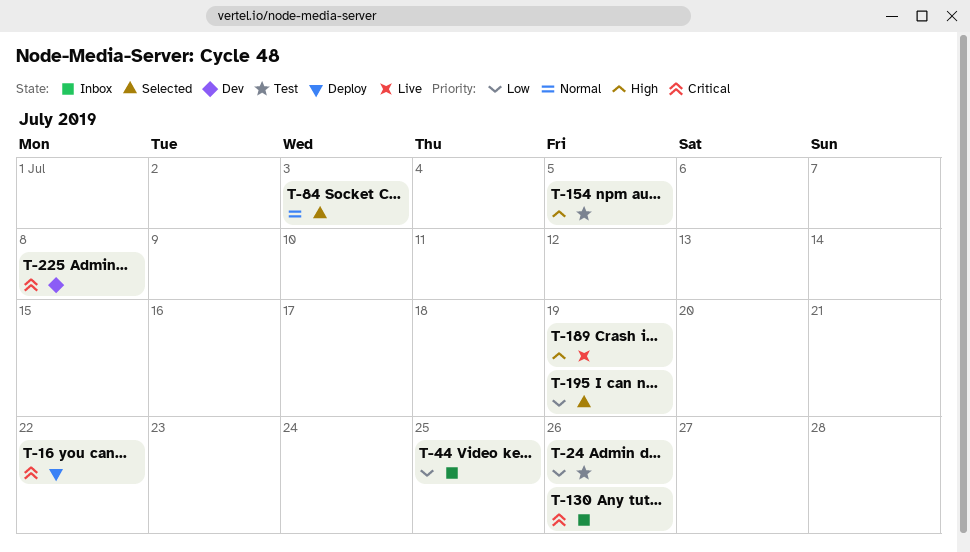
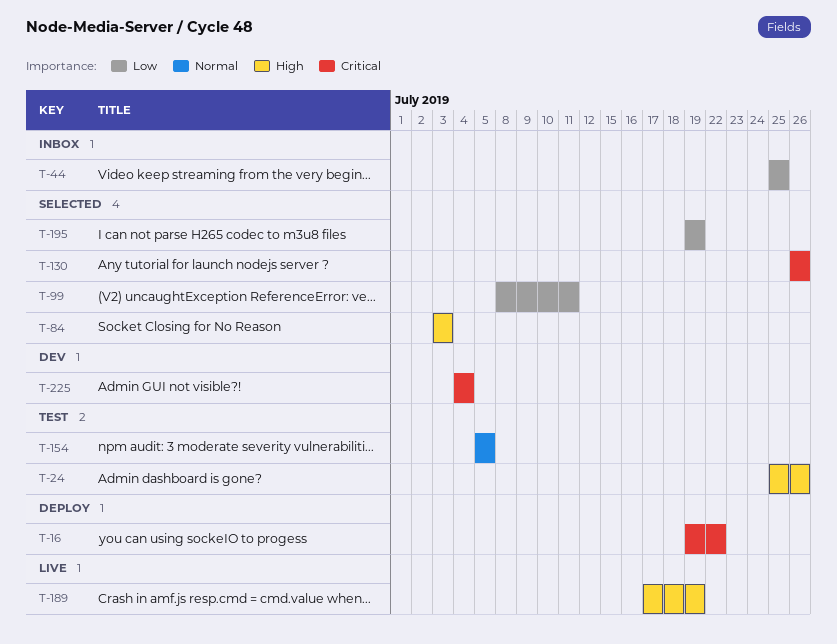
T-24, priority: Low -> High
T-84, priority: Normal -> High
T-99: none -> present
T-130, status: Inbox -> Selected
T-154, priority: High -> Normal
T-225, due: Jul 8 -> Jul 4

